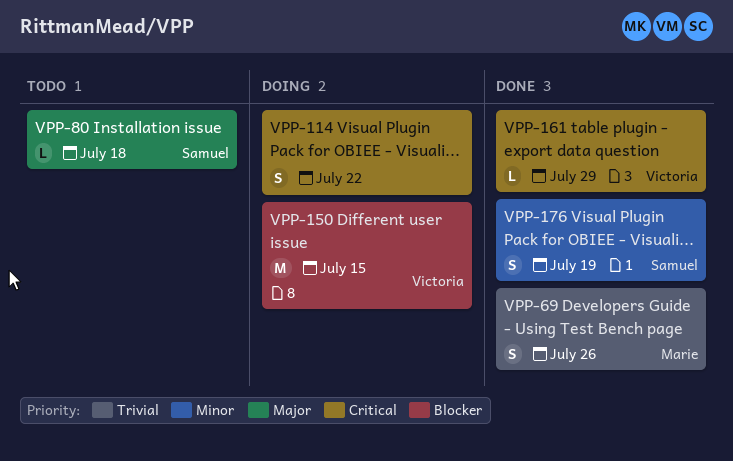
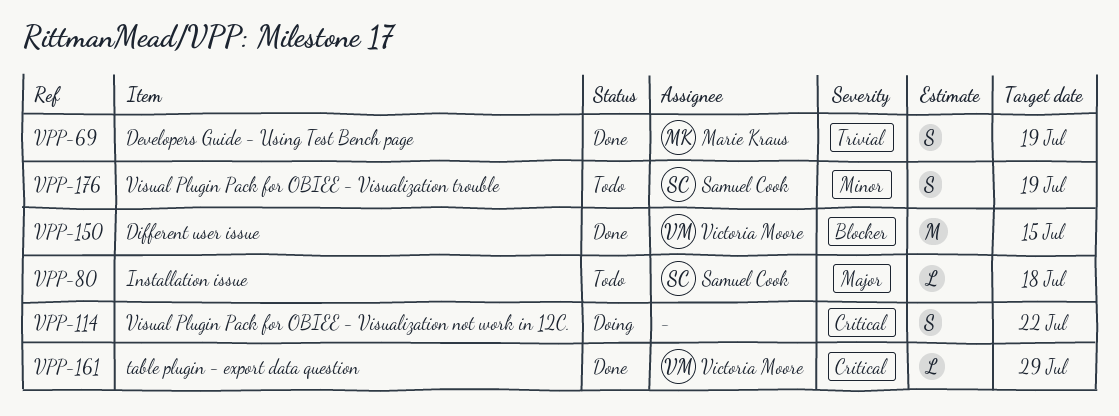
VPP-69, due: Jul 26 -> Jul 19
VPP-150, status: Doing -> Done
VPP-176, status: Done -> Todo

